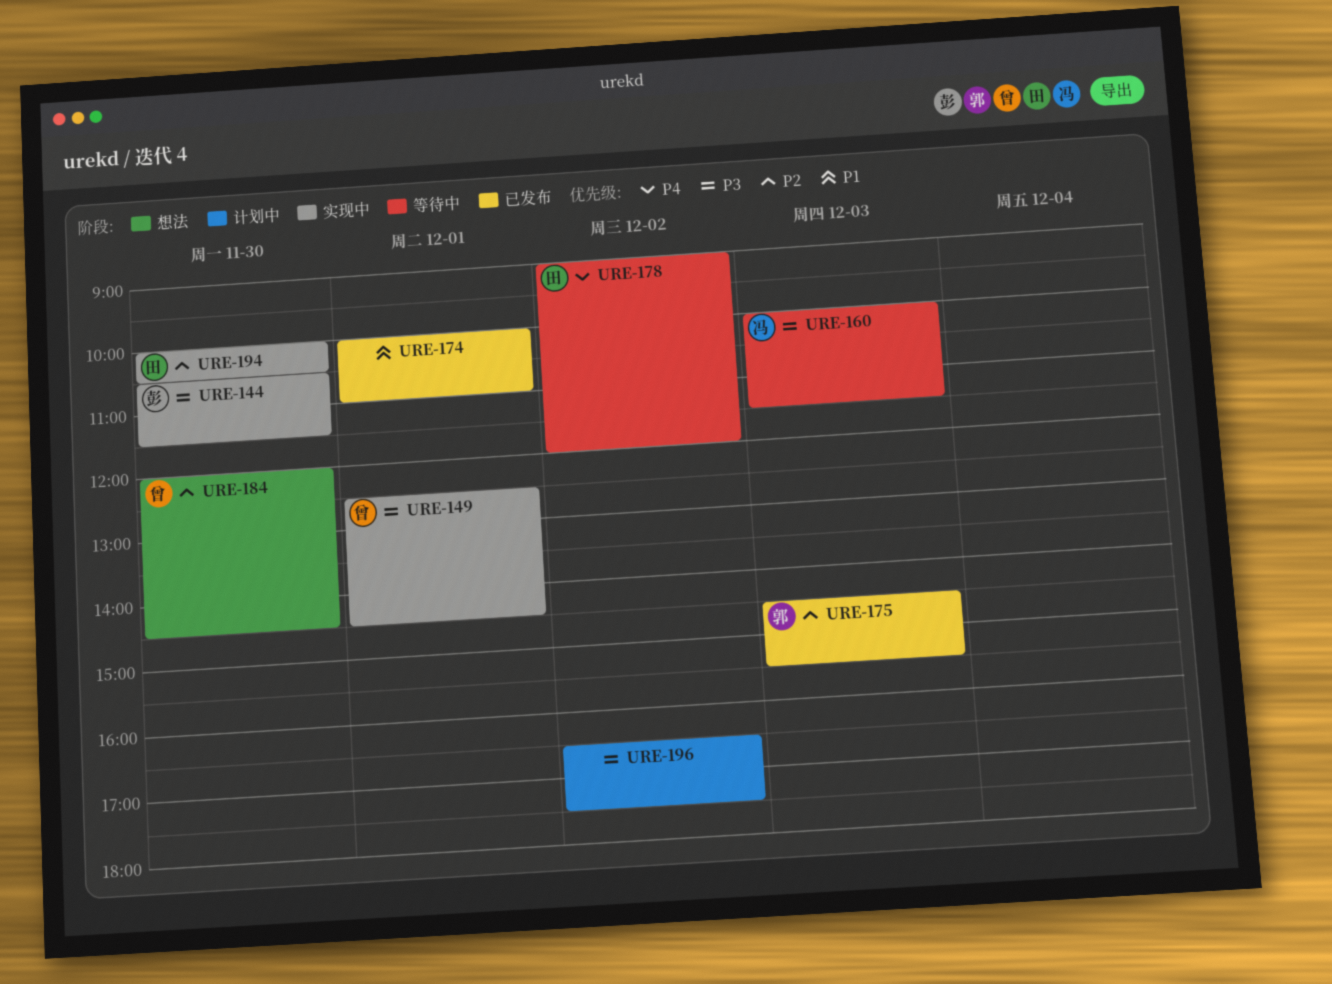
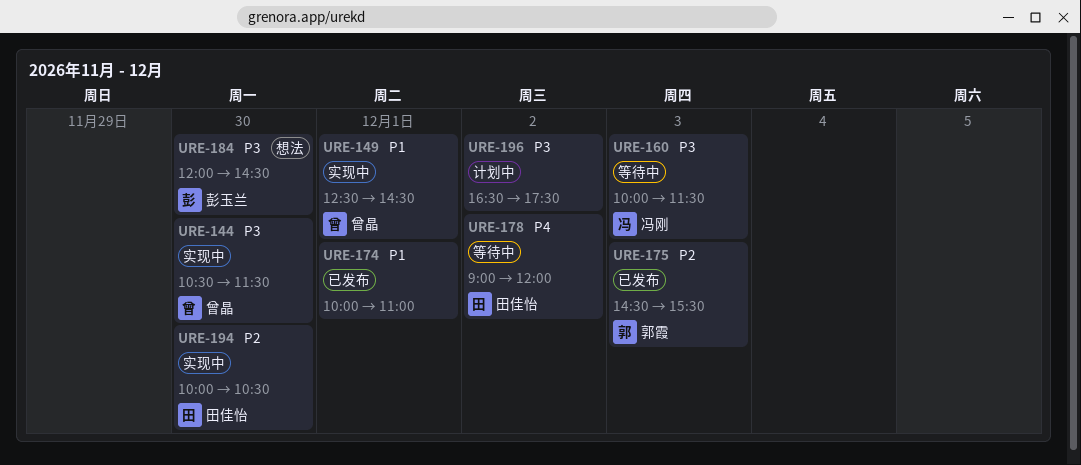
URE-144, owner: 彭玉兰 -> 曾晶
URE-149, priority: P3 -> P1
URE-184, owner: 曾晶 -> 彭玉兰
URE-184, priority: P2 -> P3

